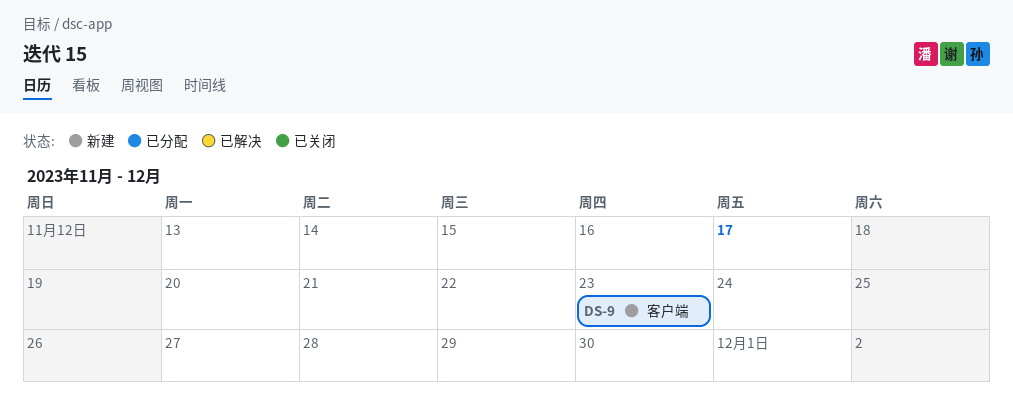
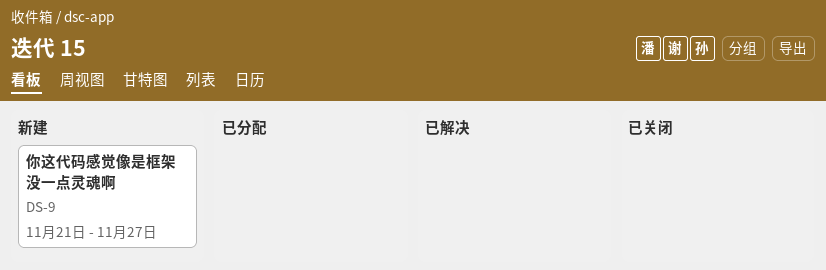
DS-9, due: Nov 23 -> Nov 27

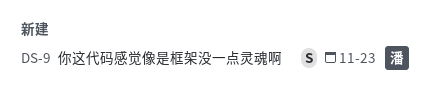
DS-9, due: Nov 27 -> Nov 23

